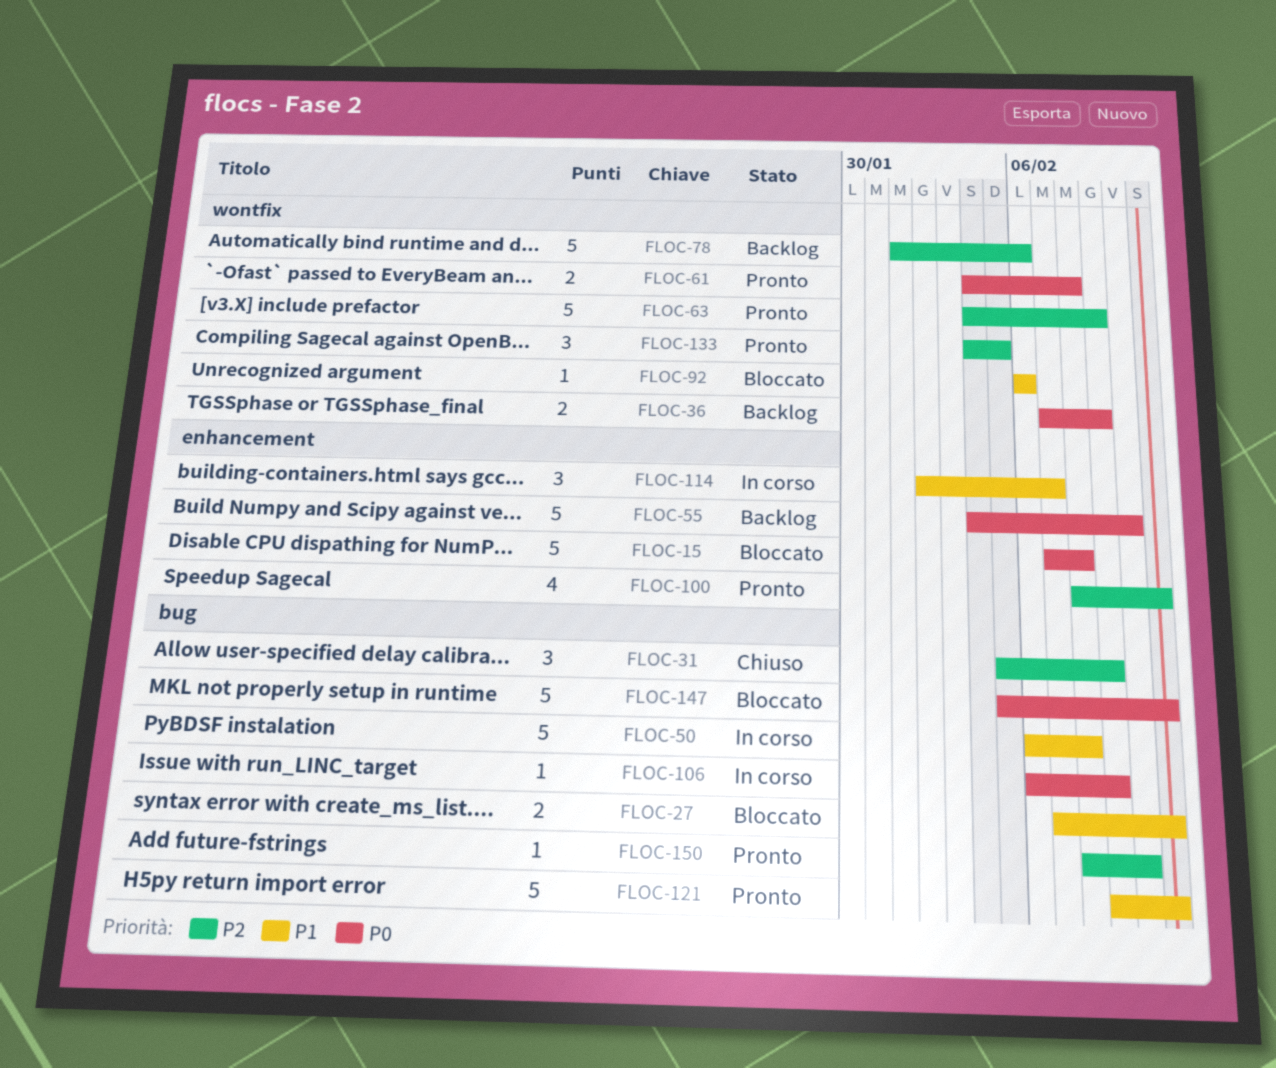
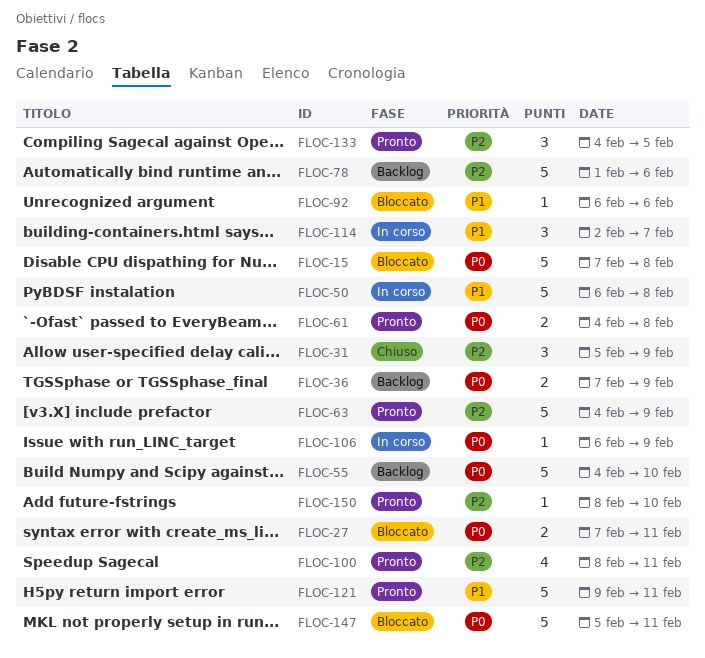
FLOC-27, priority: P1 -> P0

